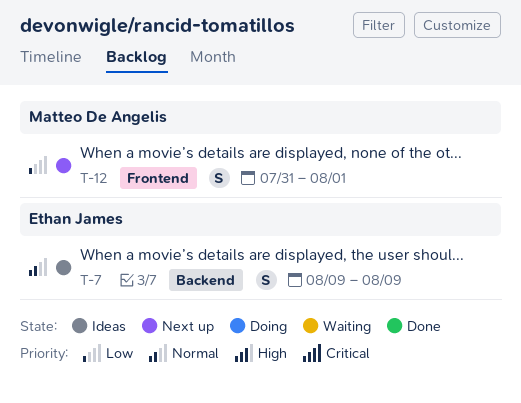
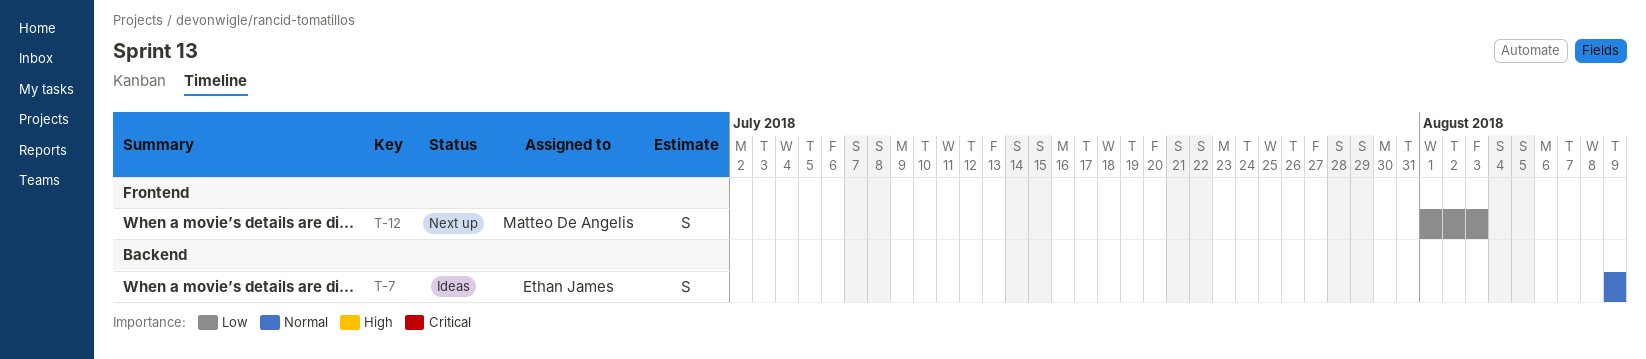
T-12, start: Jul 31 -> Aug 1
T-12, due: Aug 1 -> Aug 3

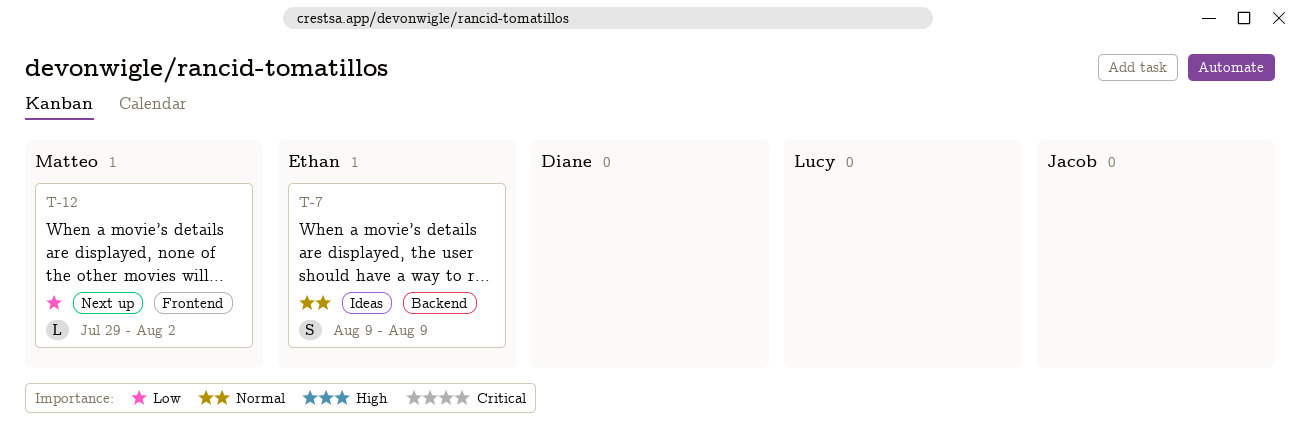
T-12, estimate: S -> L
T-12, start: Aug 1 -> Jul 29
T-12, due: Aug 3 -> Aug 2

